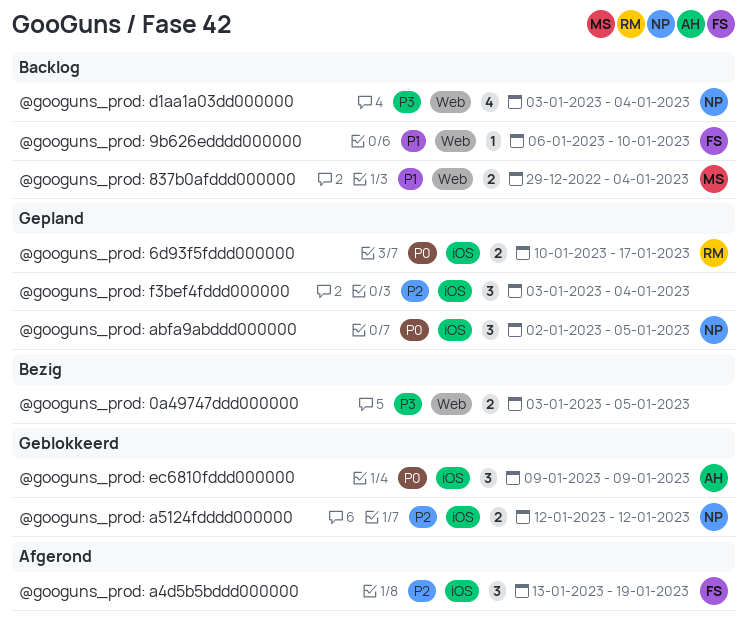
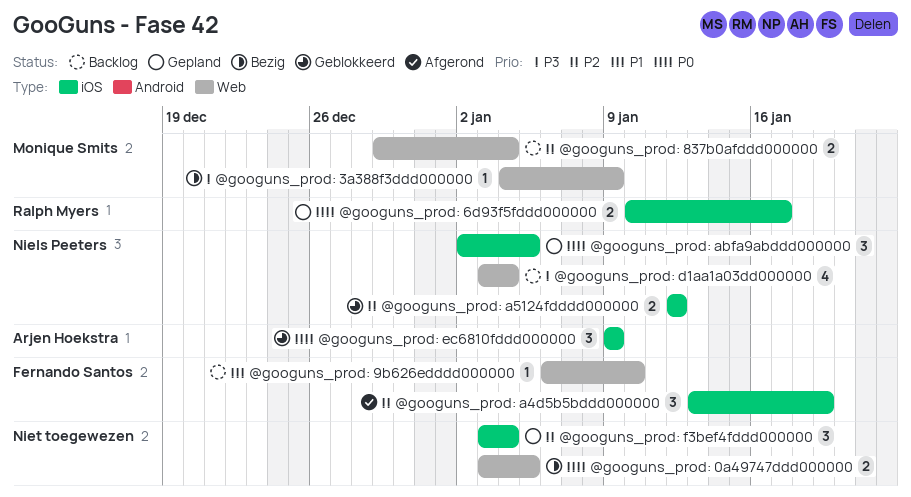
@googuns_prod: 0a49747ddd000000, priority: P3 -> P0
@googuns_prod: 3a388f3ddd000000: none -> present
@googuns_prod: 837b0afddd000000, priority: P1 -> P2

